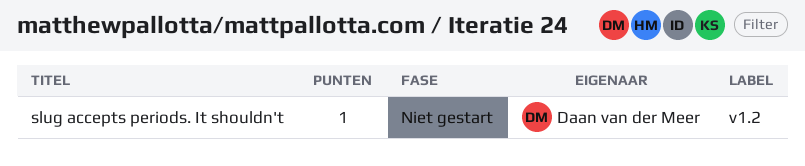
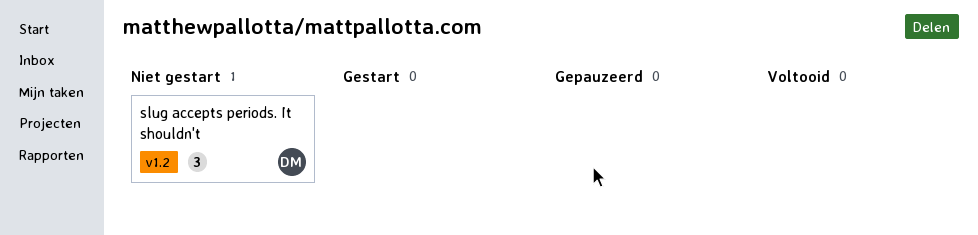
slug accepts periods. It shouldn't, estimate: 1 -> 3

